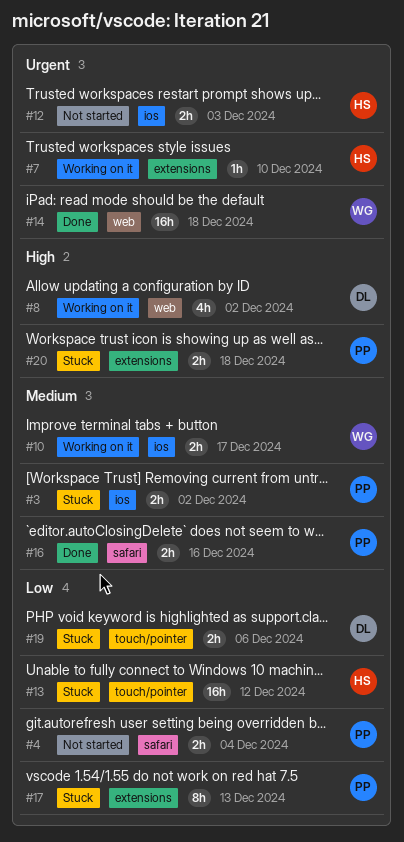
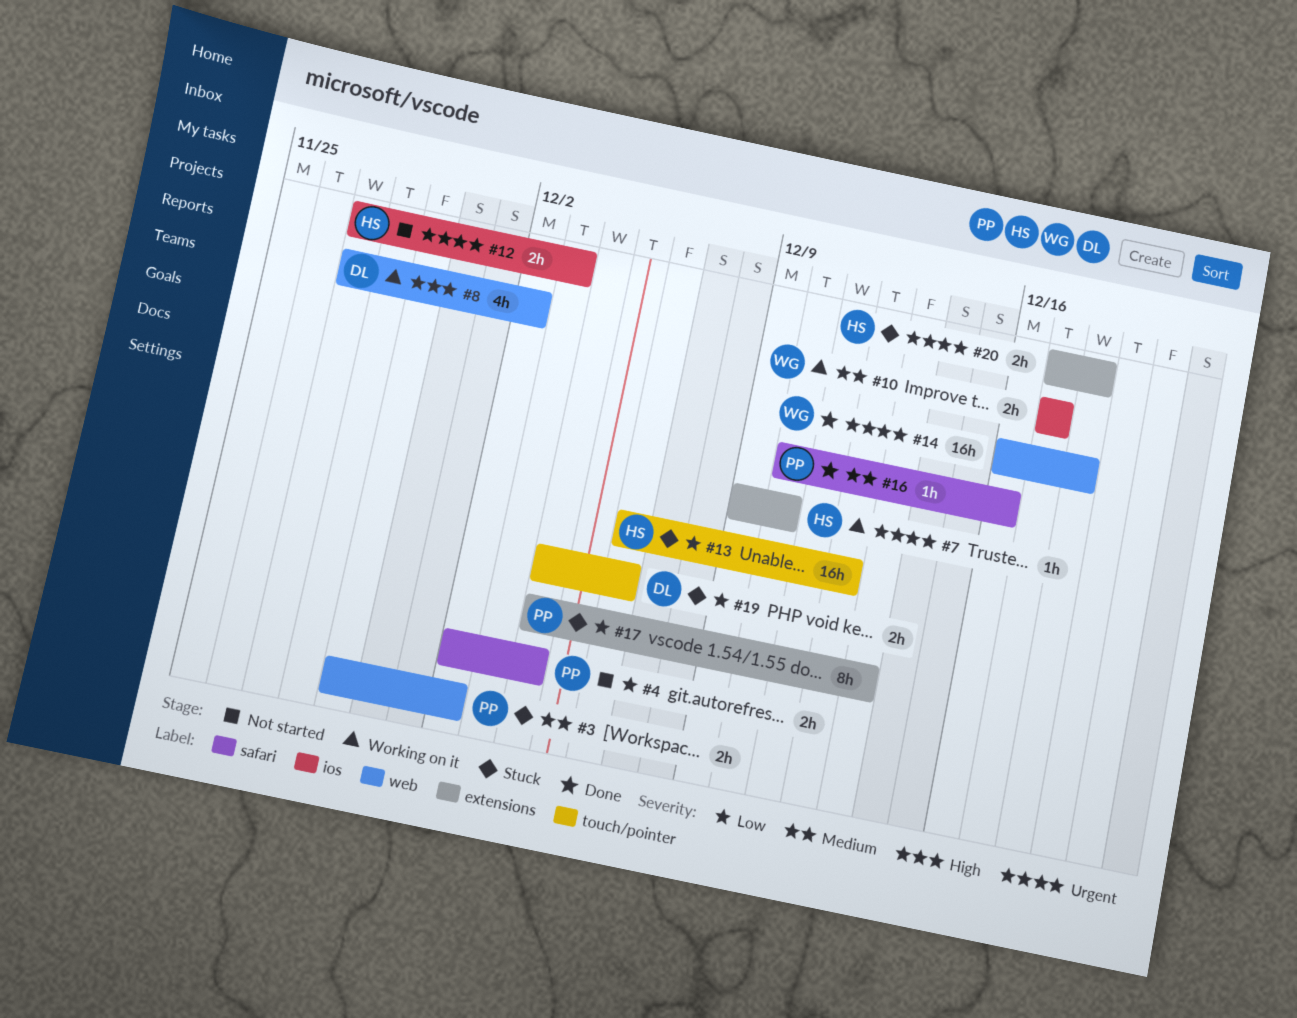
#3, label: ios -> web
#16, estimate: 2h -> 1h
#20, owner: PP -> HS
#20, priority: High -> Urgent

